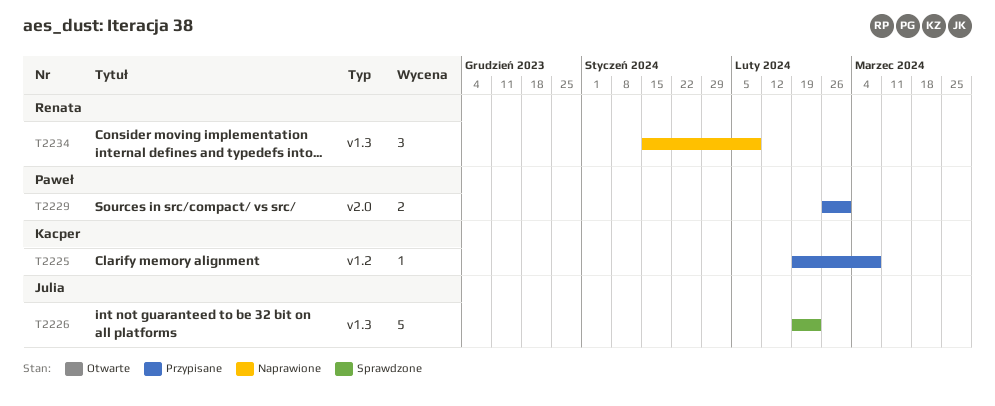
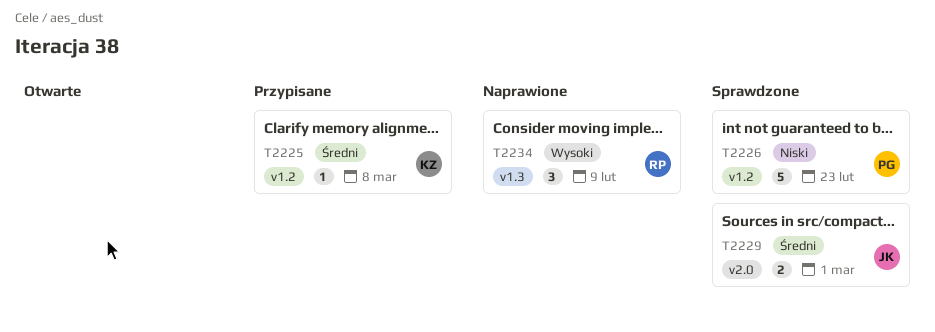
T2226, owner: Julia -> Paweł
T2226, label: v1.3 -> v1.2
T2229, status: Przypisane -> Sprawdzone
T2229, owner: Paweł -> Julia

